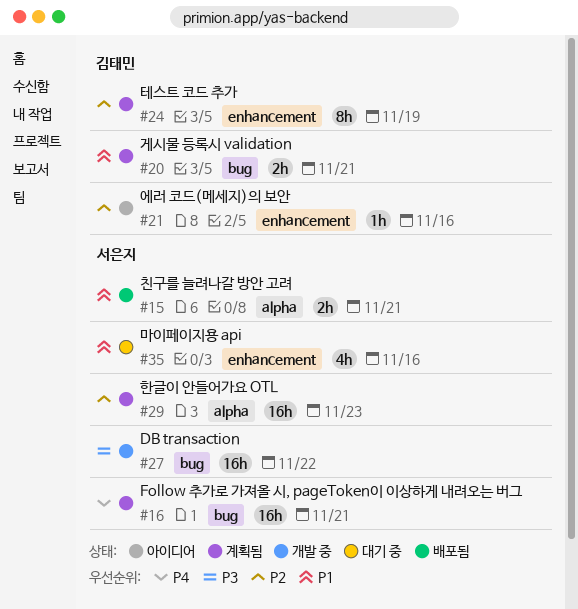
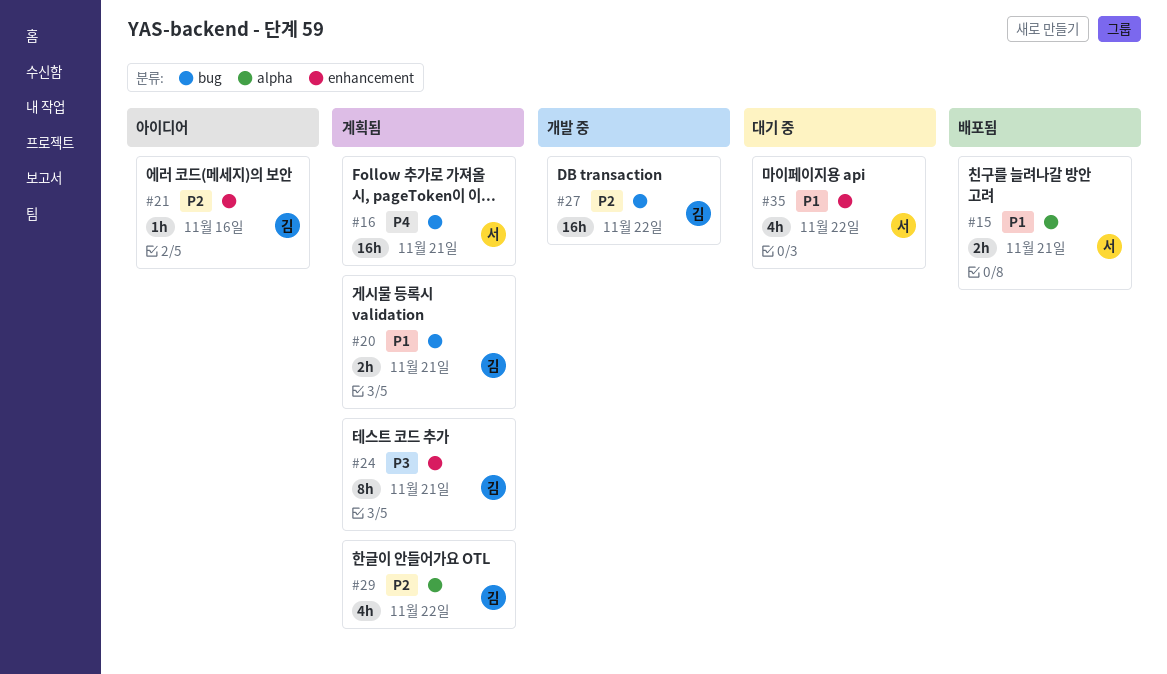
#24, priority: P2 -> P3
#24, due: Nov 19 -> Nov 21
#27, owner: 서은지 -> 김태민
#27, priority: P3 -> P2
#29, owner: 서은지 -> 김태민
#29, estimate: 16h -> 4h
#29, due: Nov 23 -> Nov 22
#35, due: Nov 16 -> Nov 22

